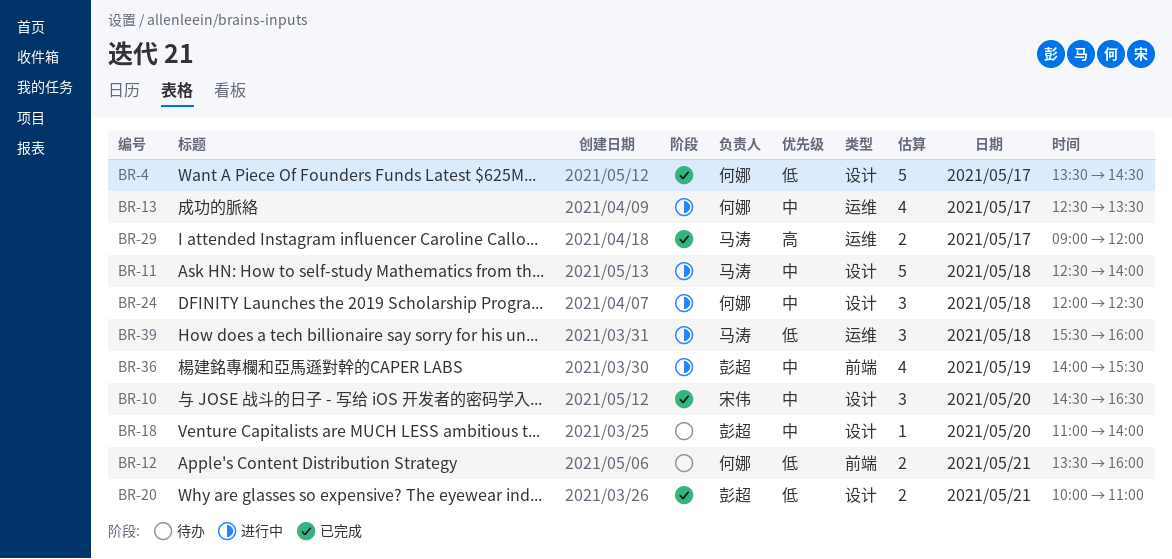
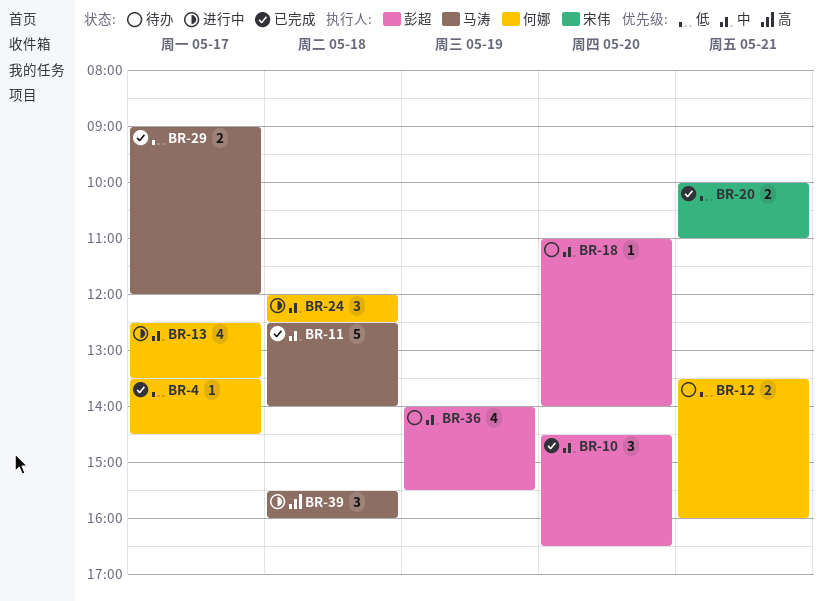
BR-4, estimate: 5 -> 1
BR-10, owner: 宋伟 -> 彭超
BR-11, status: 进行中 -> 已完成
BR-20, owner: 彭超 -> 宋伟
BR-29, priority: 高 -> 低
BR-36, status: 进行中 -> 待办
BR-39, priority: 低 -> 高

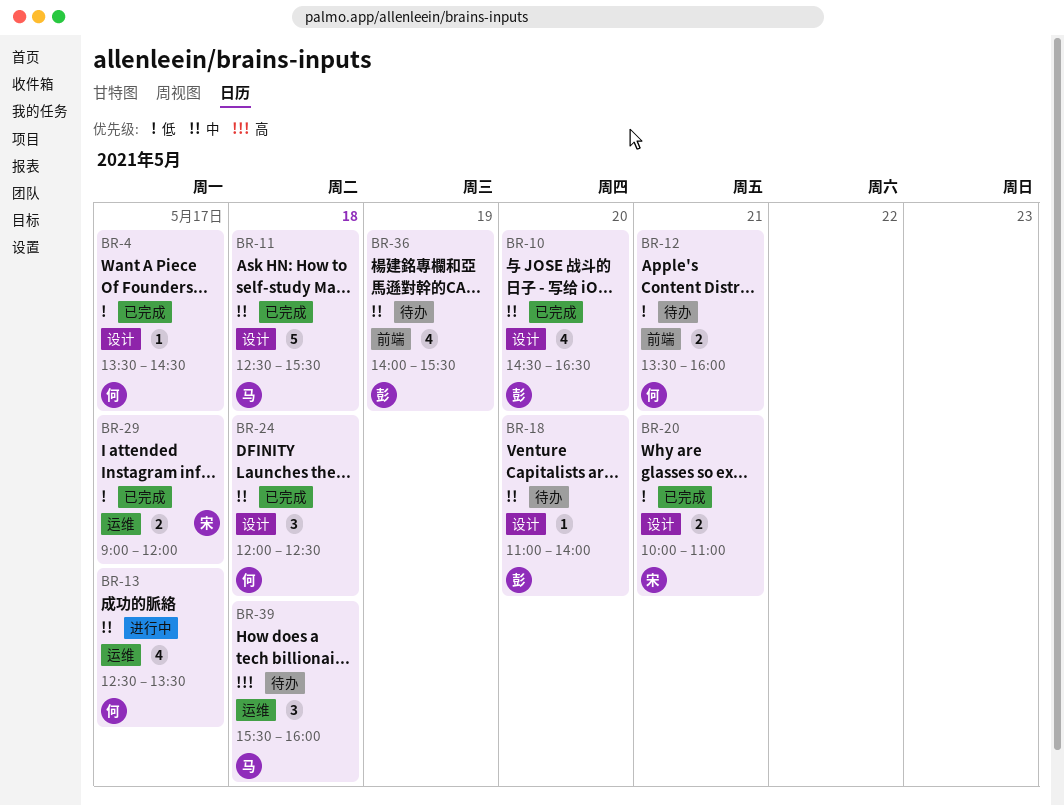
BR-10, estimate: 3 -> 4
BR-11, ends: 14:00 -> 15:30
BR-24, status: 进行中 -> 已完成
BR-29, owner: 马涛 -> 宋伟
BR-39, status: 进行中 -> 待办

